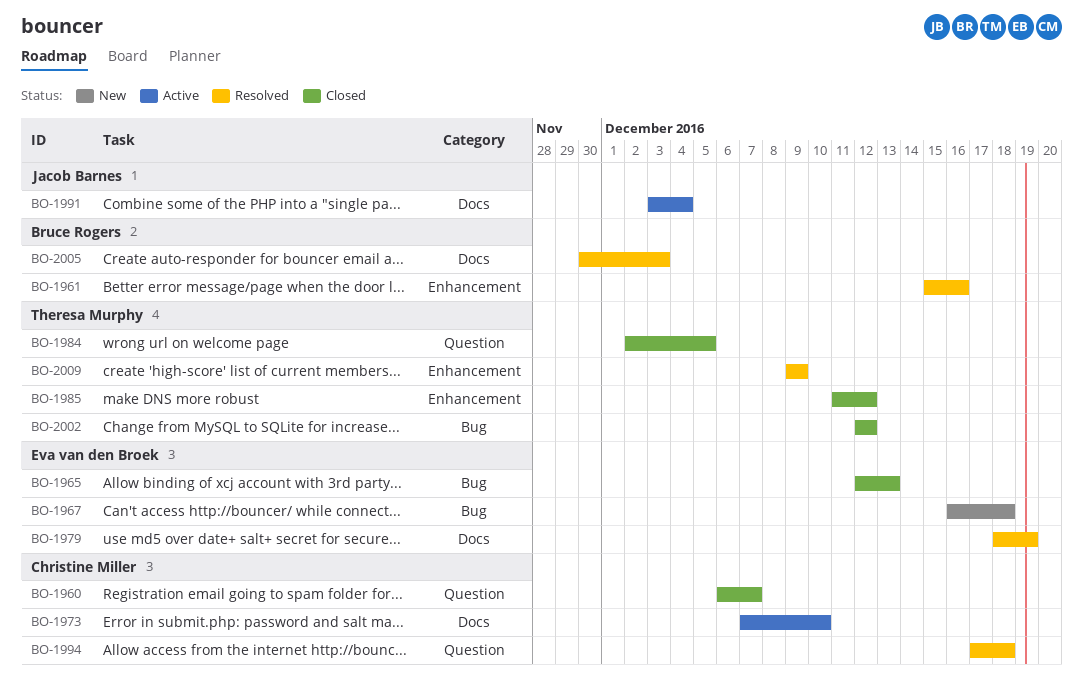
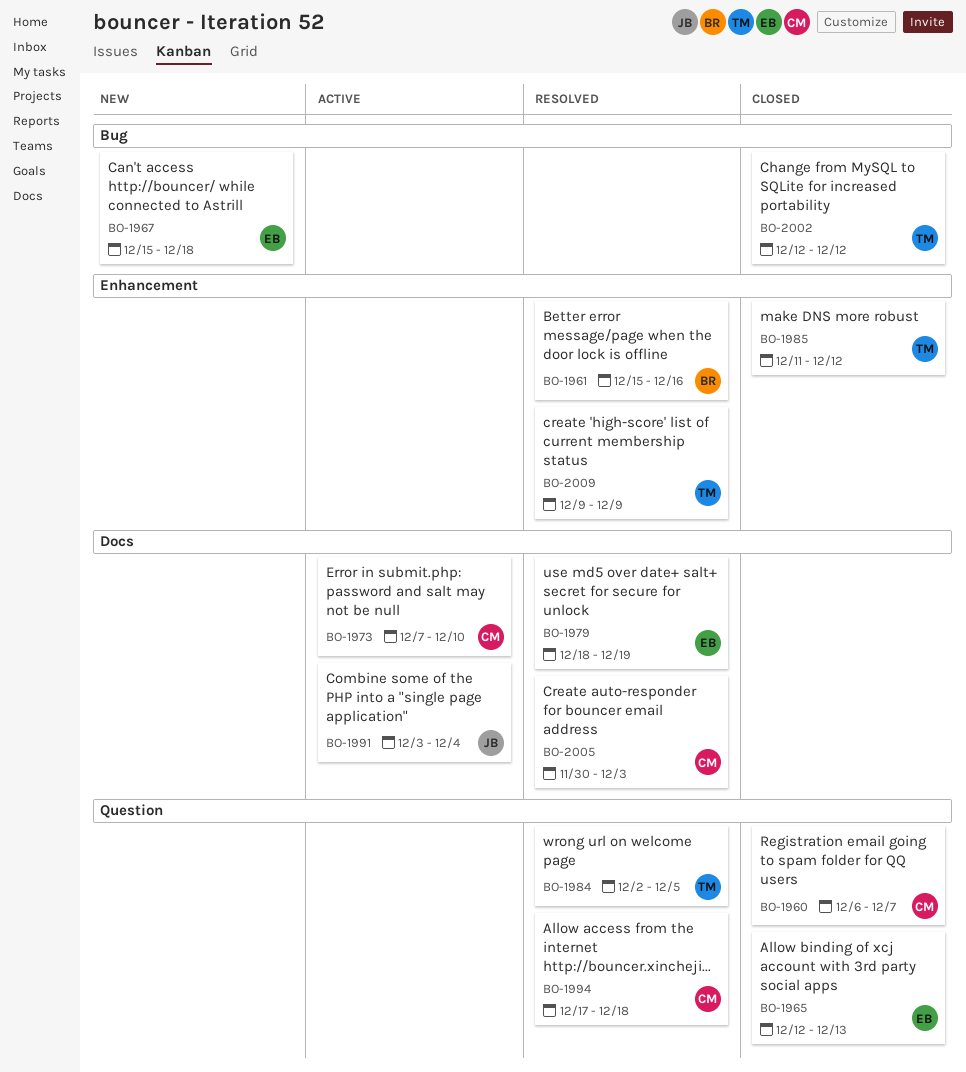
BO-1965, label: Bug -> Question
BO-1967, start: Dec 16 -> Dec 15
BO-1984, status: Closed -> Resolved
BO-2005, owner: Bruce Rogers -> Christine Miller

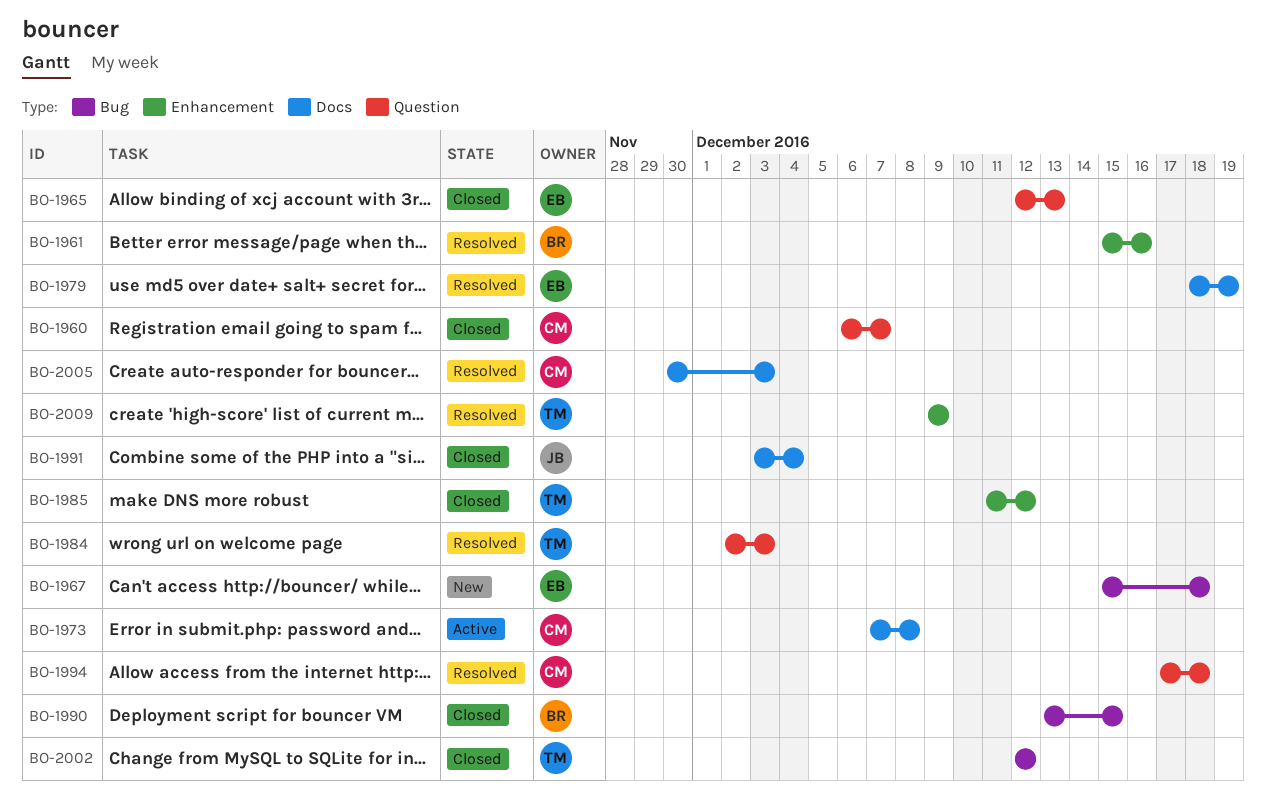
BO-1973, due: Dec 10 -> Dec 8
BO-1984, due: Dec 5 -> Dec 3
BO-1990: none -> present
BO-1991, status: Active -> Closed

